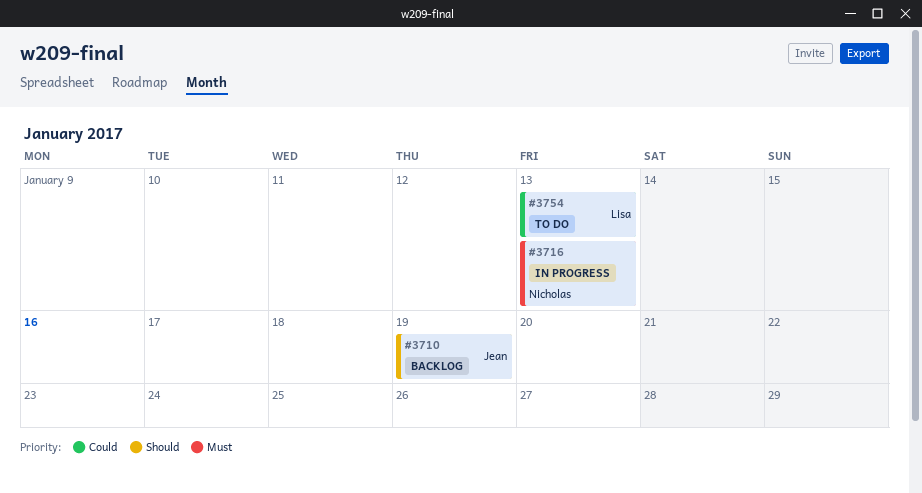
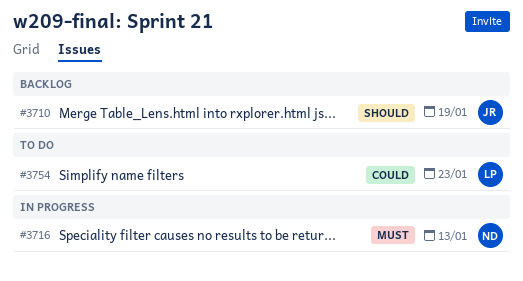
#3754, due: Jan 13 -> Jan 23

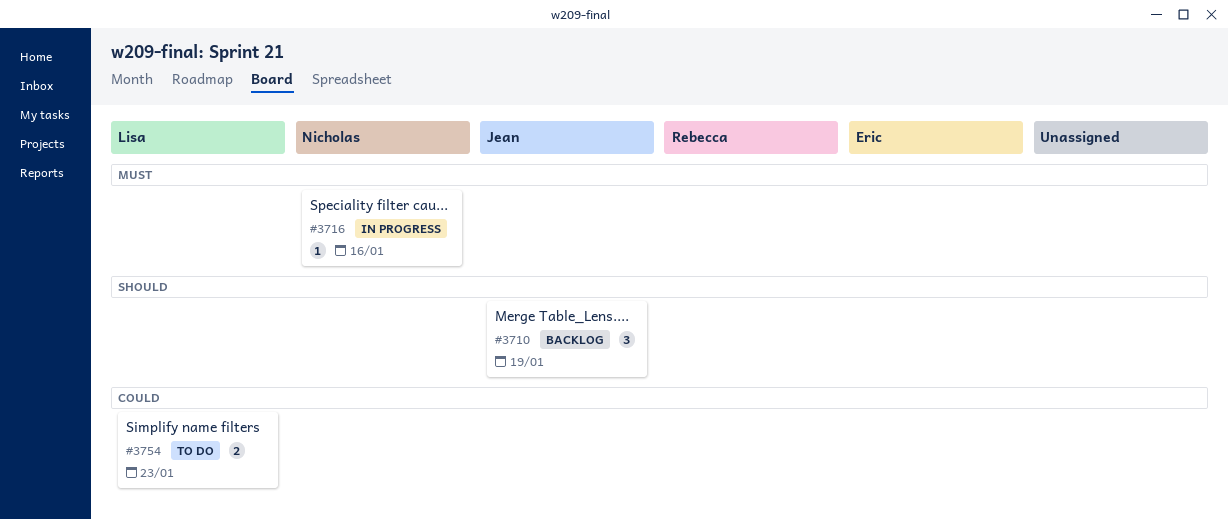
#3716, due: Jan 13 -> Jan 16

